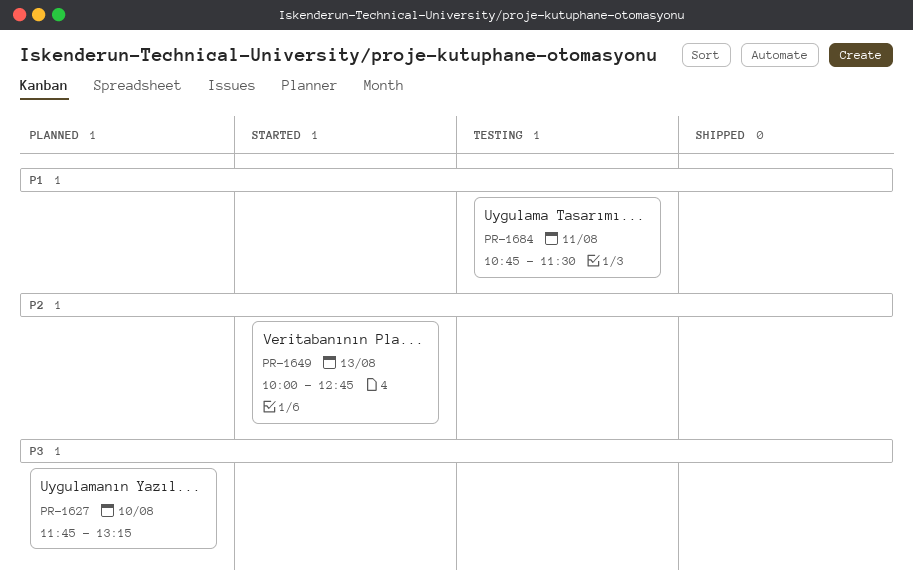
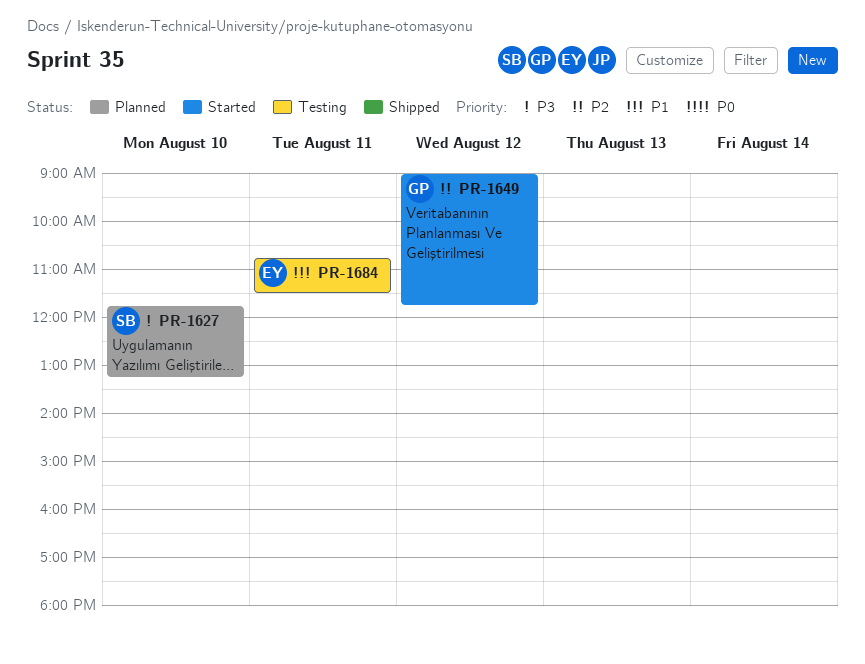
PR-1649, day: Aug 13 -> Aug 12
PR-1649, begins: 10:00 -> 09:00
PR-1649, ends: 12:45 -> 11:45

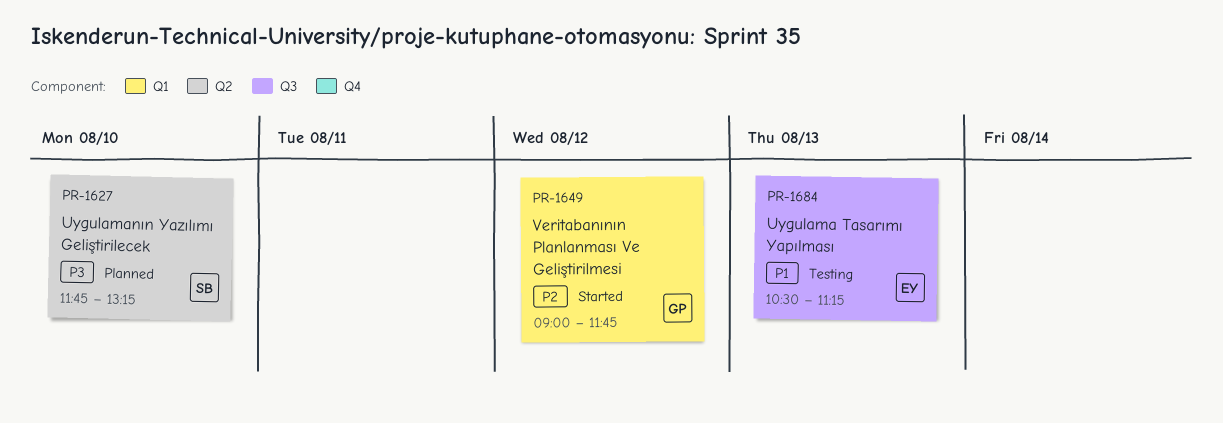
PR-1684, day: Aug 11 -> Aug 13
PR-1684, begins: 10:45 -> 10:30
PR-1684, ends: 11:30 -> 11:15

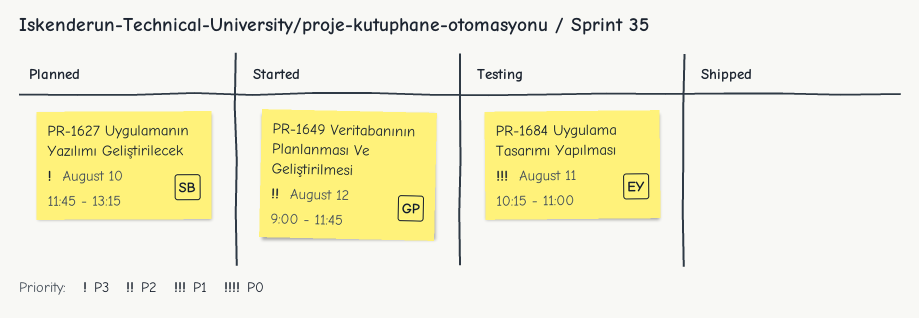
PR-1684, day: Aug 13 -> Aug 11
PR-1684, begins: 10:30 -> 10:15
PR-1684, ends: 11:15 -> 11:00

